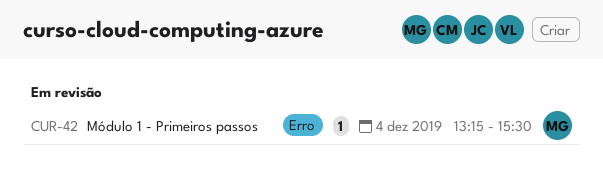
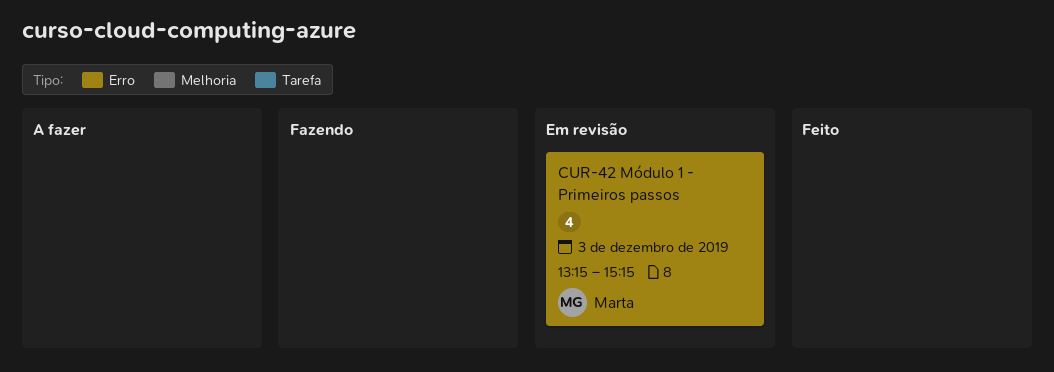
CUR-42, estimate: 1 -> 4
CUR-42, day: Dec 4 -> Dec 3
CUR-42, ends: 15:30 -> 15:15

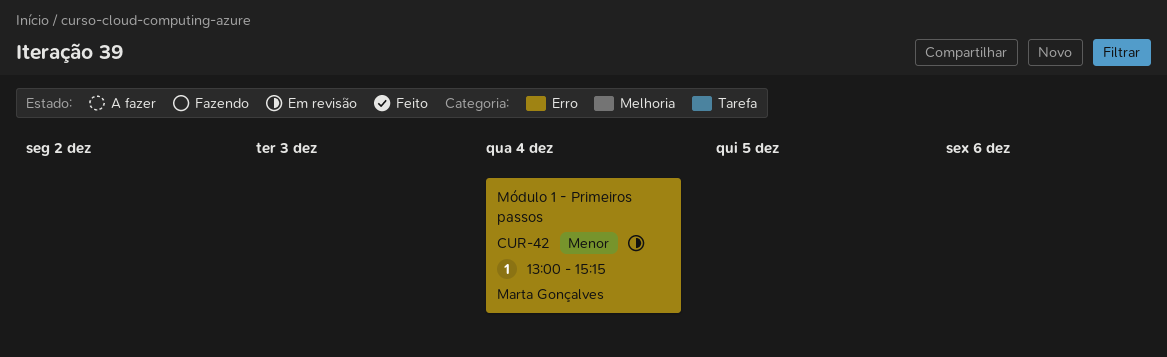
CUR-42, estimate: 4 -> 1
CUR-42, day: Dec 3 -> Dec 4
CUR-42, begins: 13:15 -> 13:00

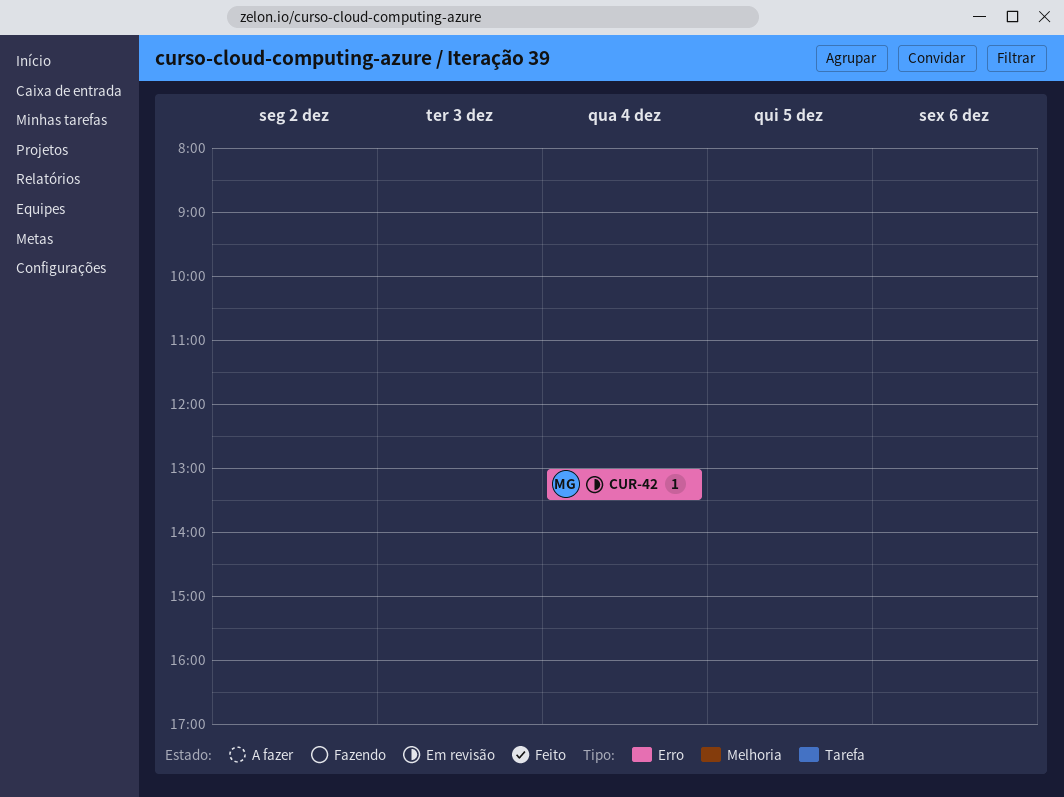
CUR-42, ends: 15:15 -> 13:30

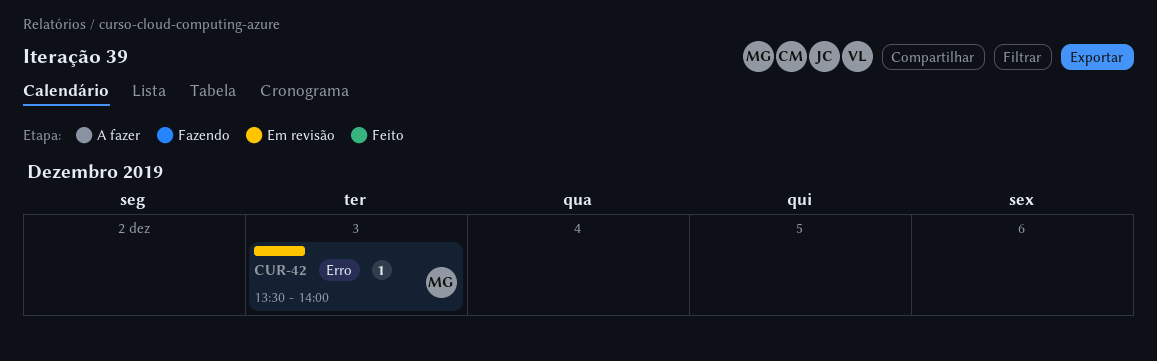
CUR-42, day: Dec 4 -> Dec 3
CUR-42, begins: 13:00 -> 13:30
CUR-42, ends: 13:30 -> 14:00

